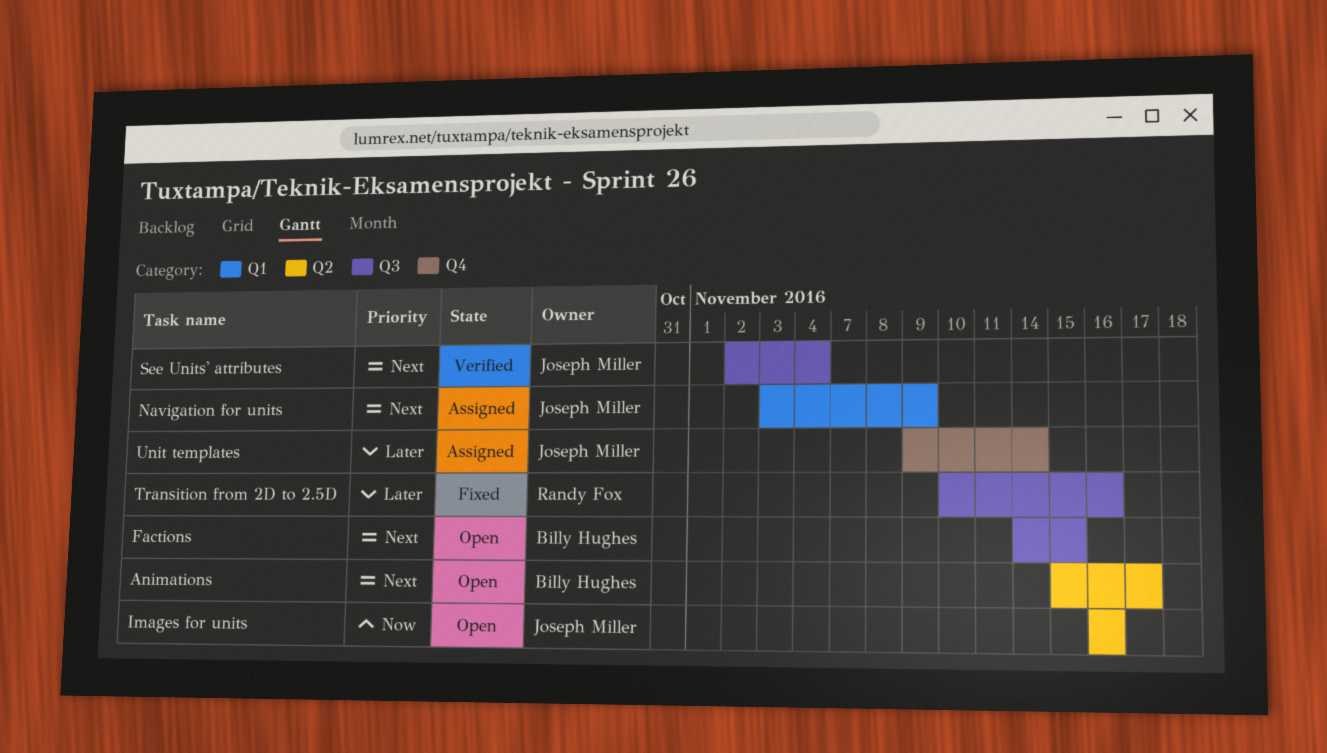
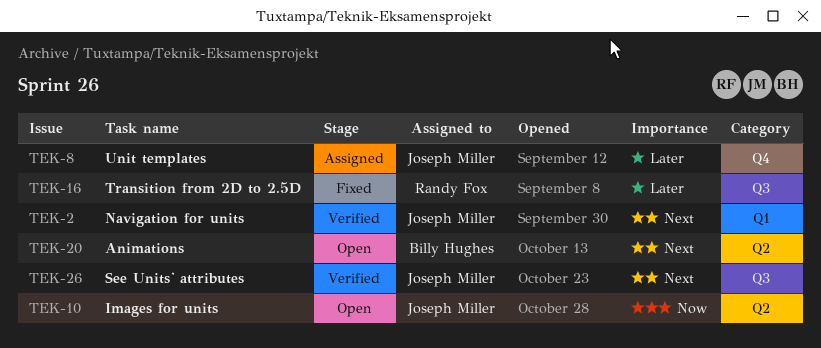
Factions: present -> none
Navigation for units, status: Assigned -> Verified

